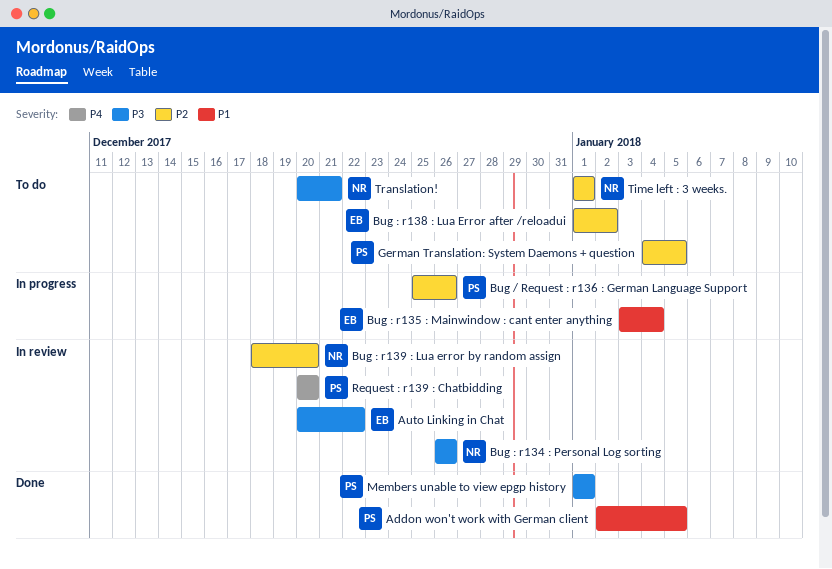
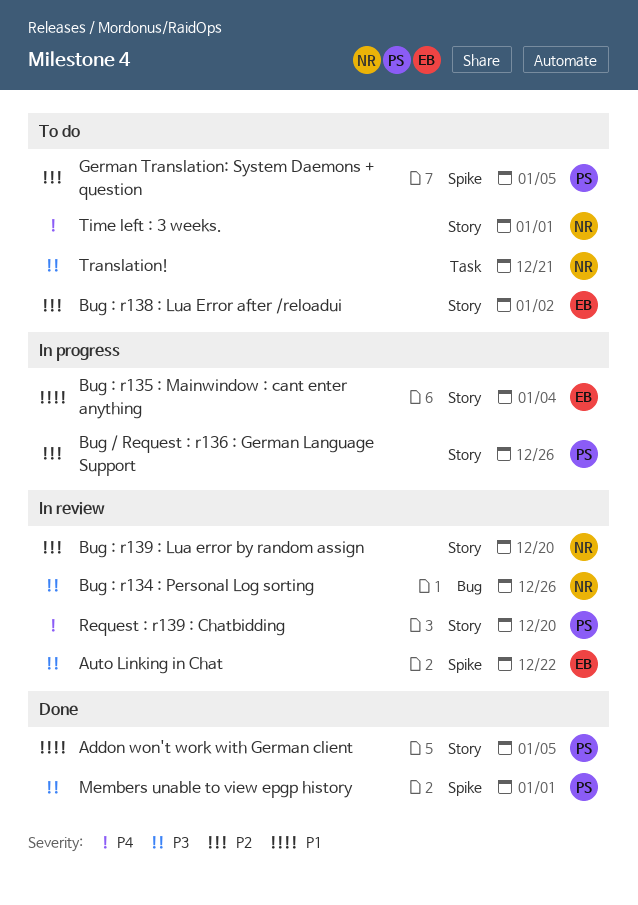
Time left : 3 weeks., priority: P2 -> P4

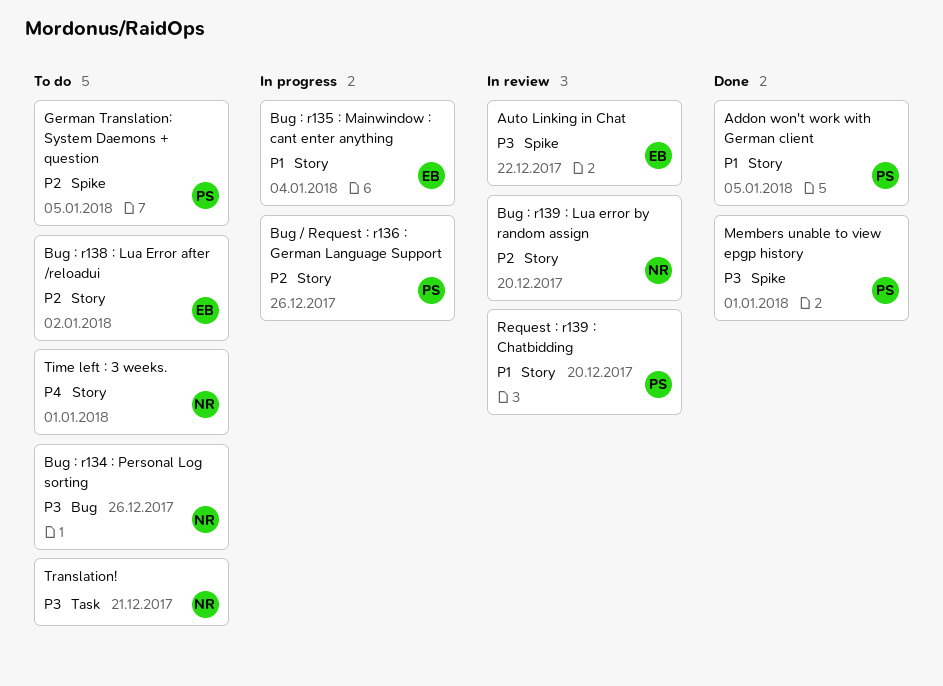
Bug : r134 : Personal Log sorting, status: In review -> To do
Request : r139 : Chatbidding, priority: P4 -> P1

